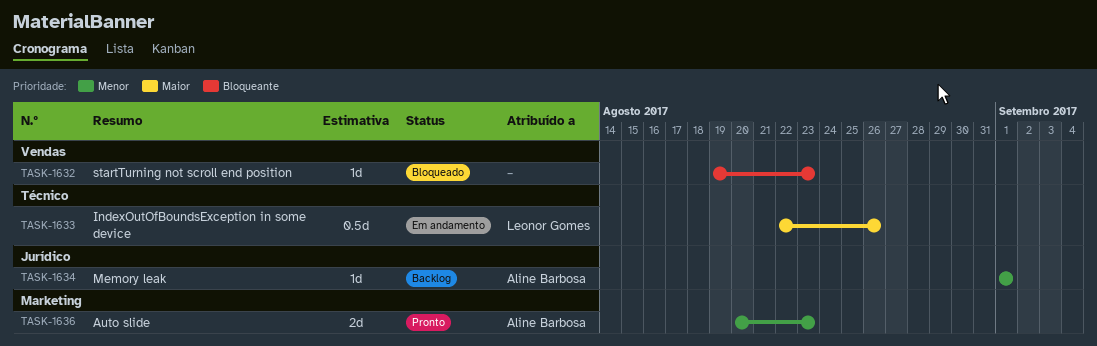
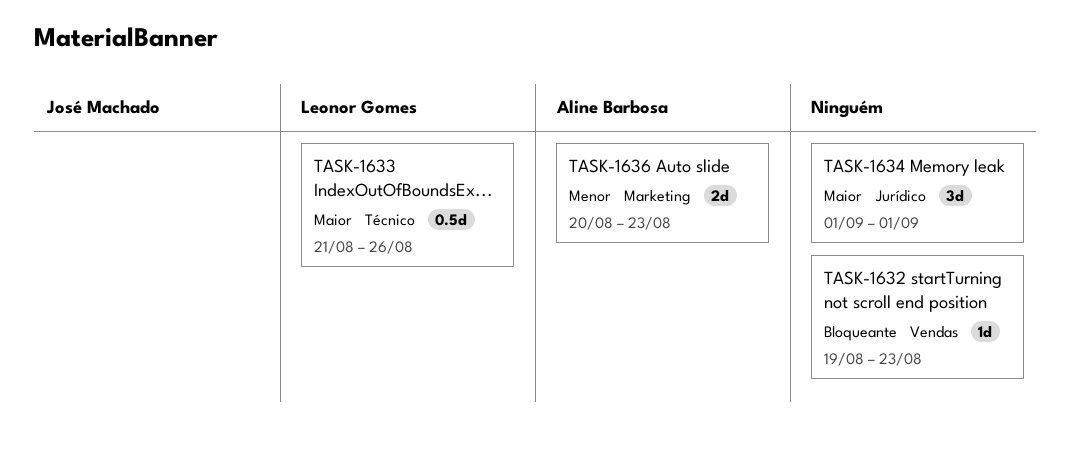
TASK-1633, start: Aug 22 -> Aug 21
TASK-1634, owner: Aline Barbosa -> none
TASK-1634, priority: Menor -> Maior
TASK-1634, estimate: 1d -> 3d

